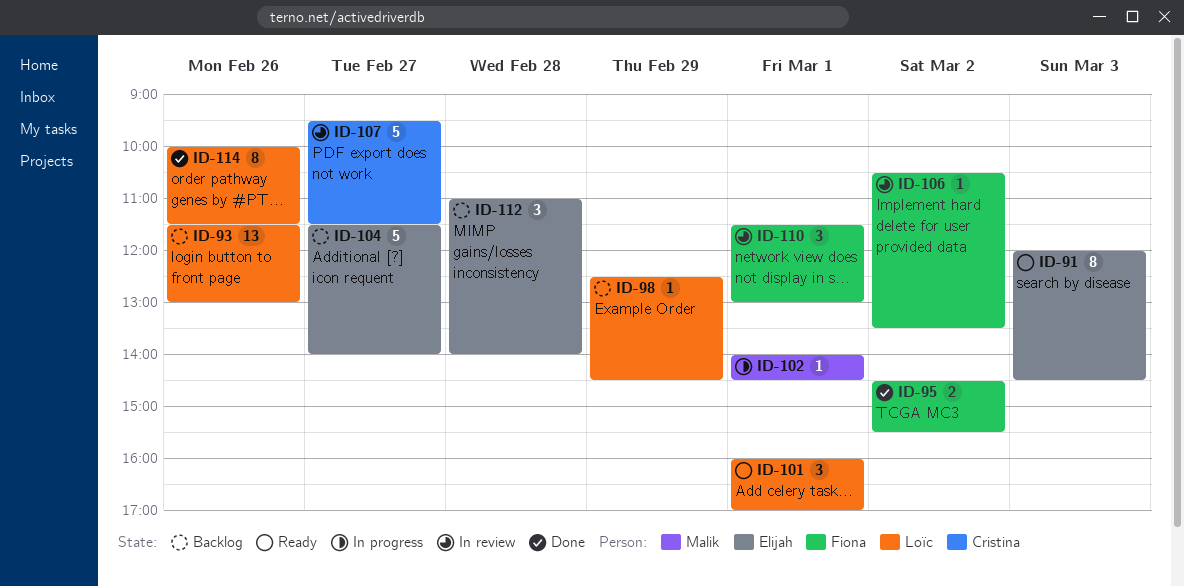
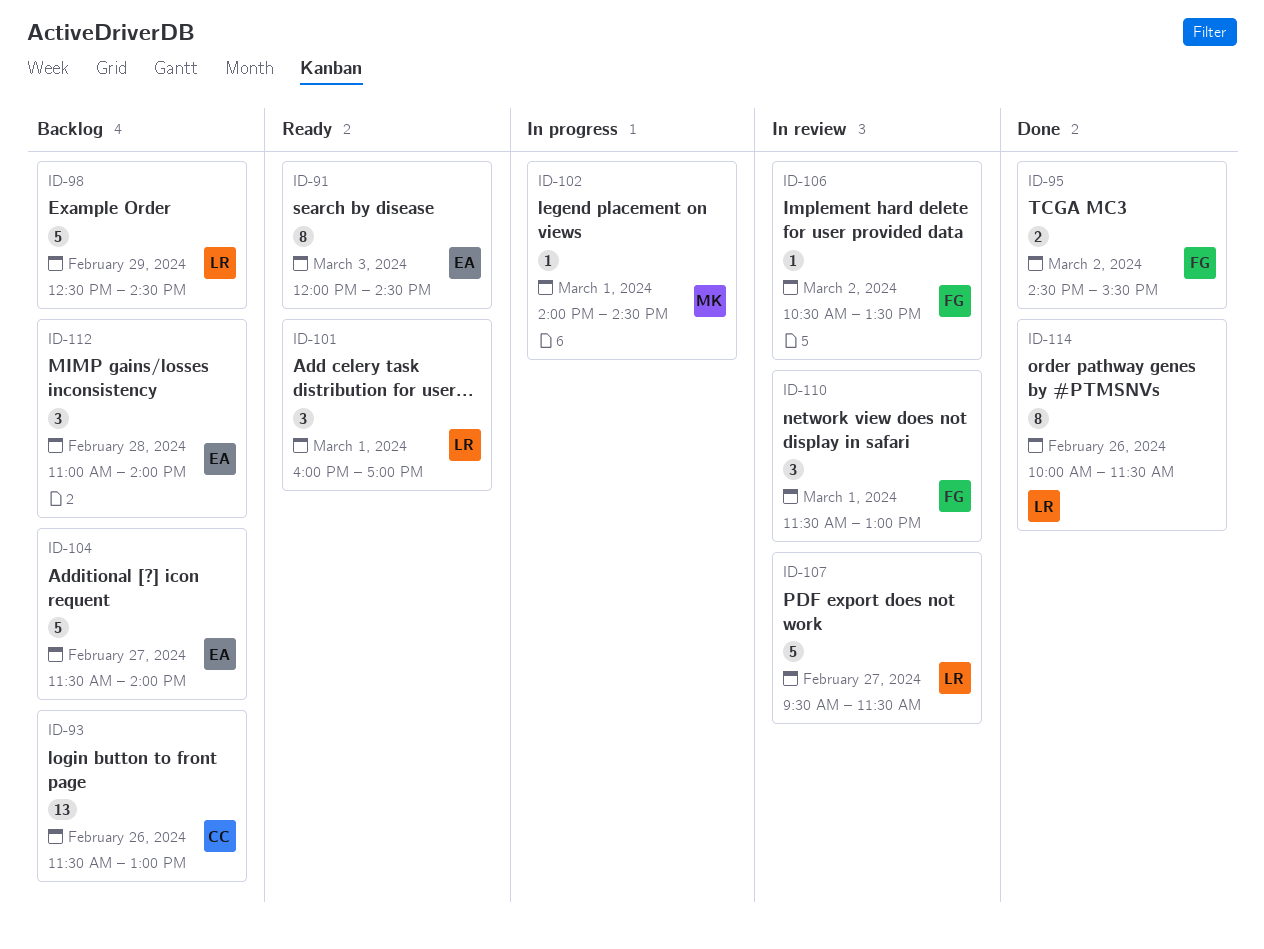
ID-93, owner: Loïc -> Cristina
ID-98, estimate: 1 -> 5
ID-107, owner: Cristina -> Loïc

